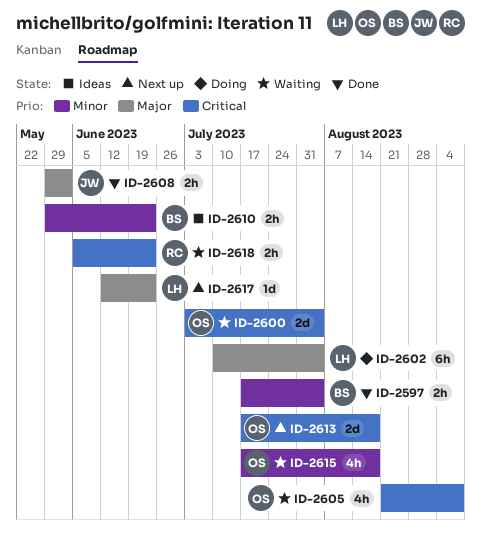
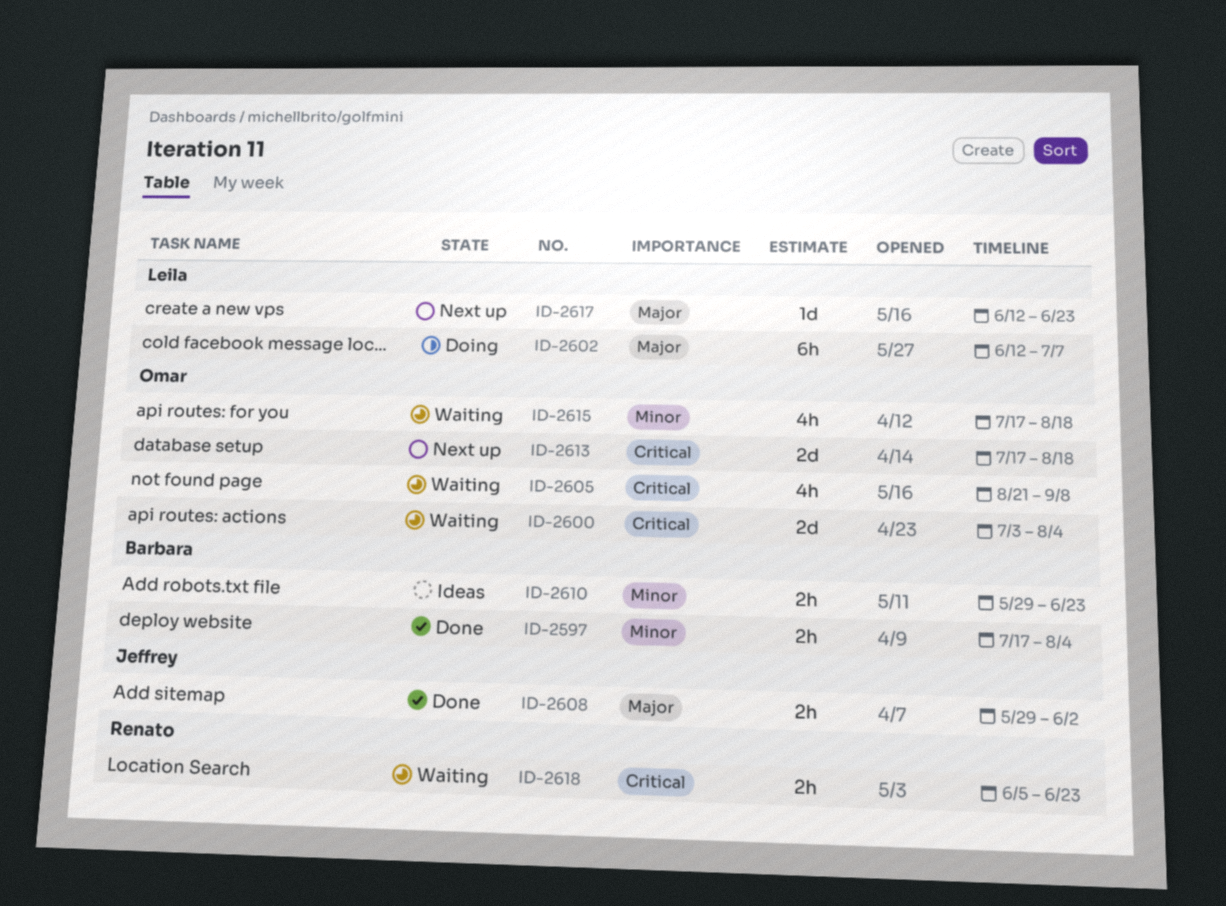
ID-2602, start: Jul 10 -> Jun 12
ID-2602, due: Aug 4 -> Jul 7

